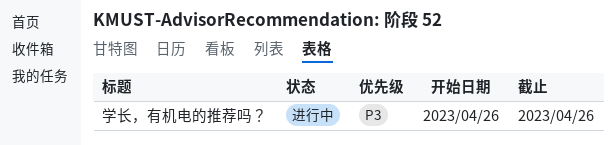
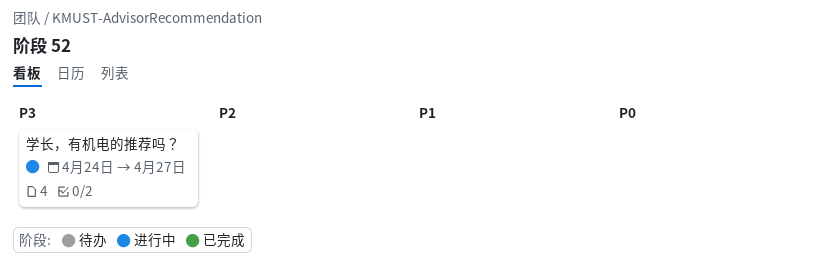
学长，有机电的推荐吗？, start: Apr 26 -> Apr 24
学长，有机电的推荐吗？, due: Apr 26 -> Apr 27

